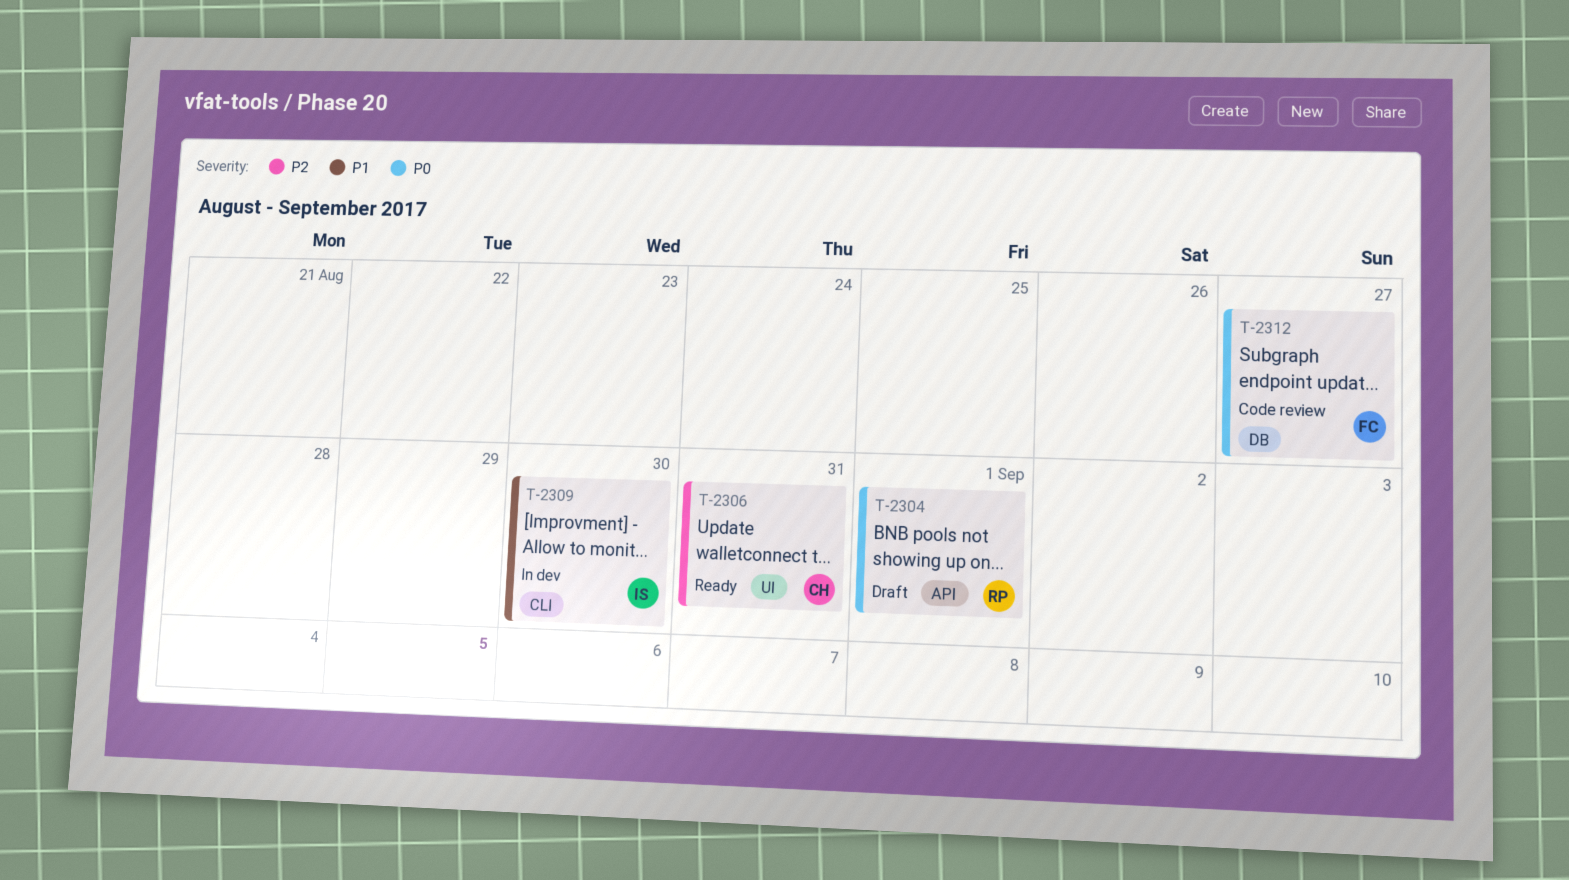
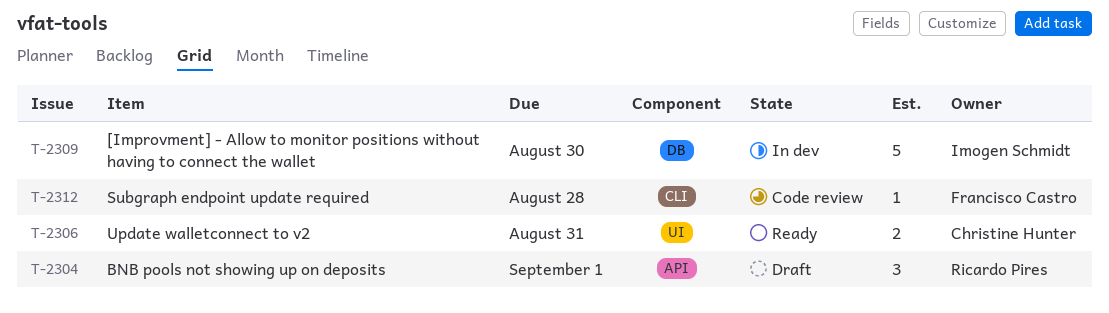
T-2309, label: CLI -> DB
T-2312, label: DB -> CLI
T-2312, due: Aug 27 -> Aug 28

